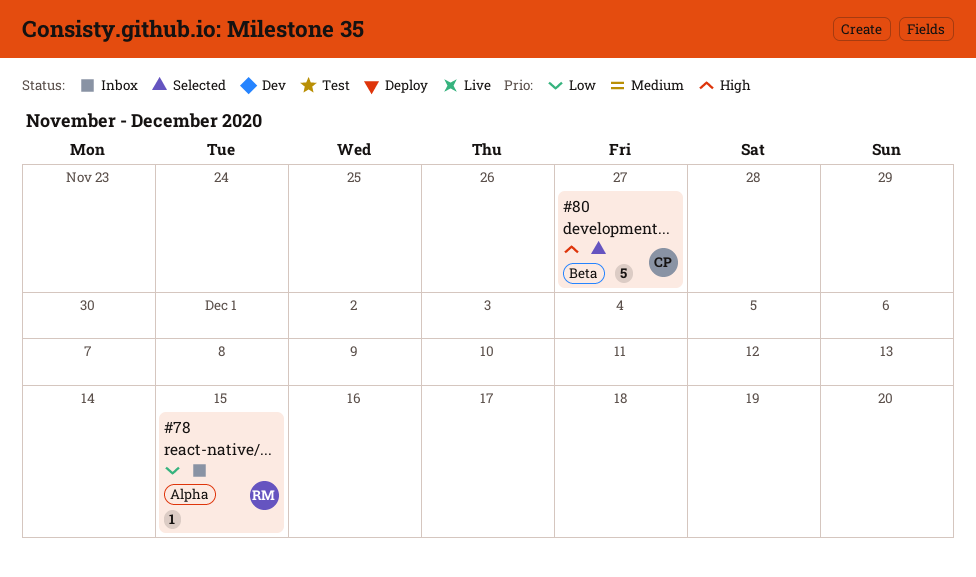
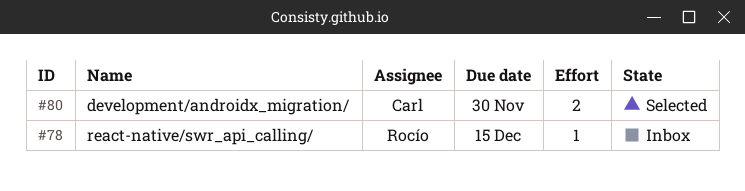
#80, estimate: 5 -> 2
#80, due: Nov 27 -> Nov 30

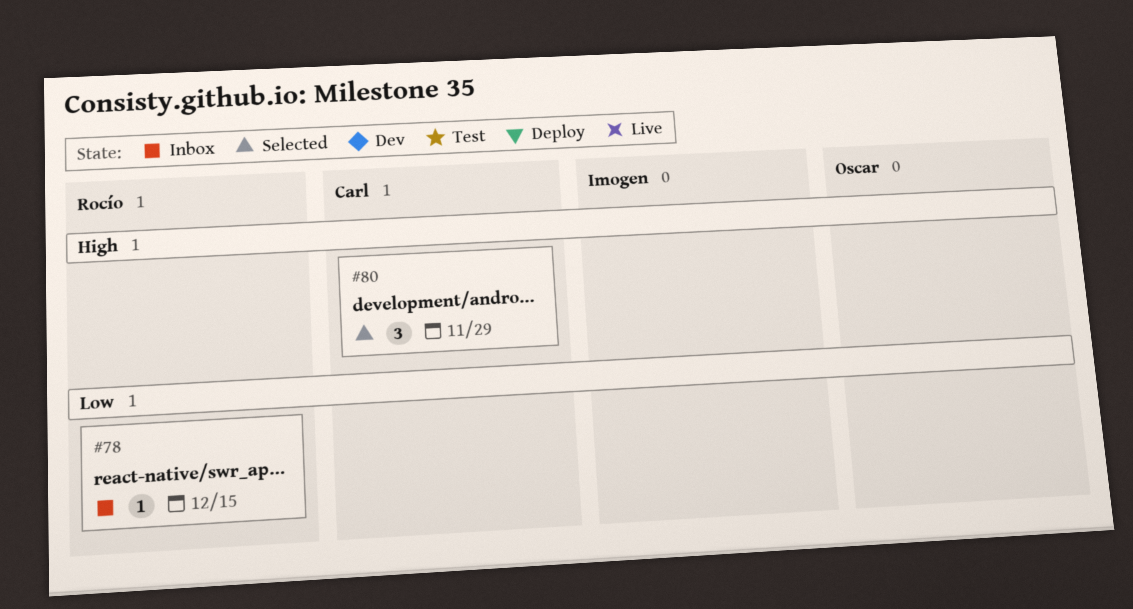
#80, estimate: 2 -> 3
#80, due: Nov 30 -> Nov 29

